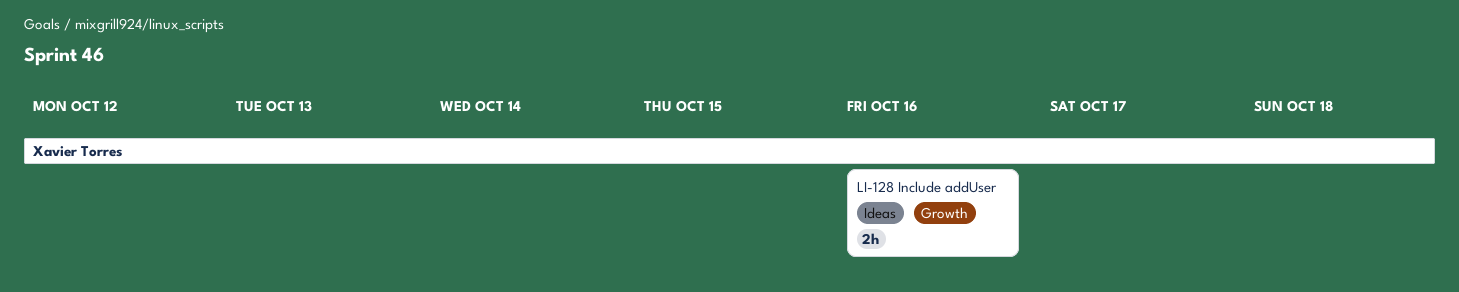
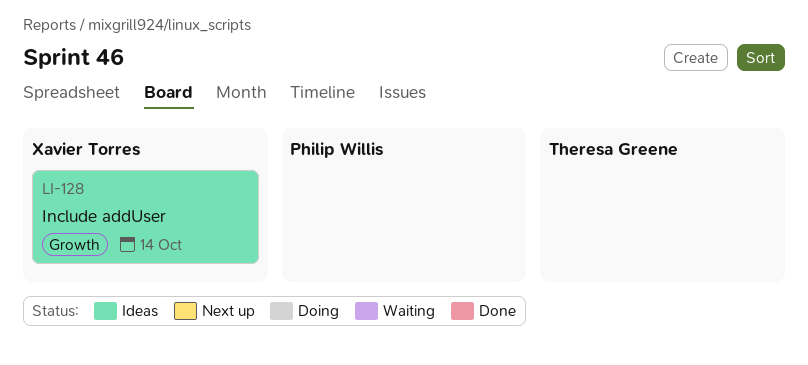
LI-128, due: Oct 16 -> Oct 14

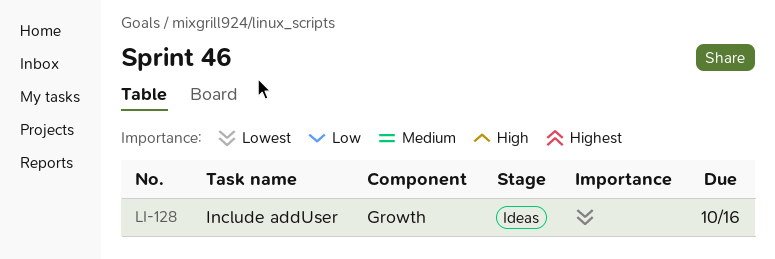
LI-128, due: Oct 14 -> Oct 16

